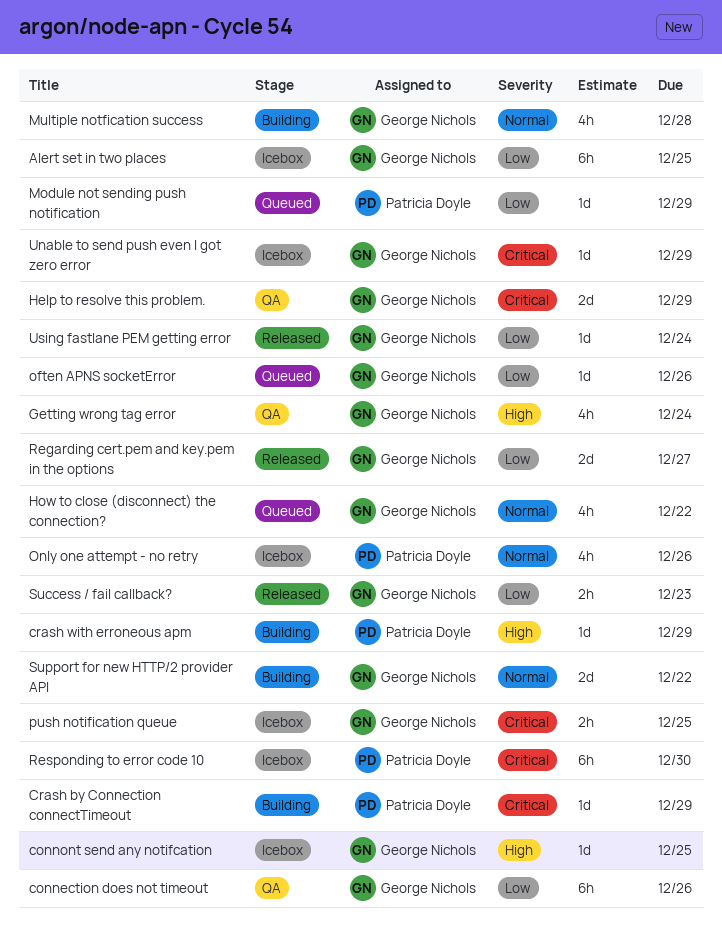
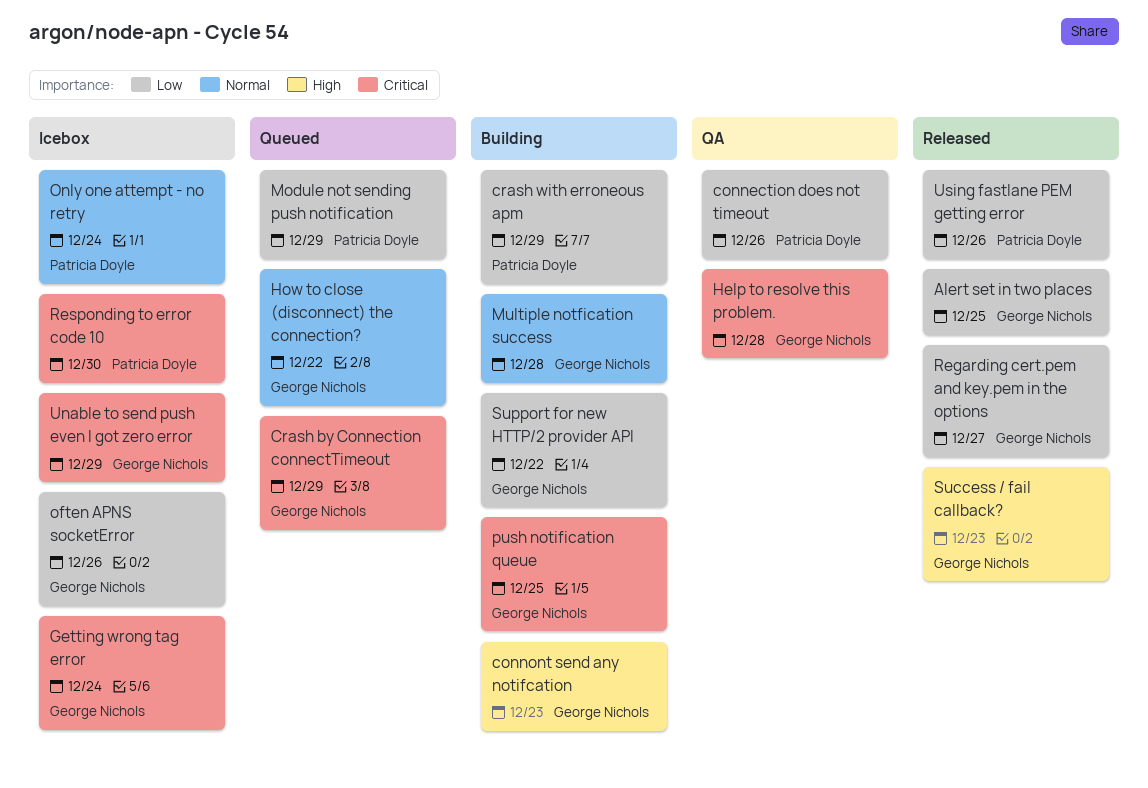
Alert set in two places, status: Icebox -> Released
connection does not timeout, owner: George Nichols -> Patricia Doyle
connont send any notifcation, status: Icebox -> Building
connont send any notifcation, due: Dec 25 -> Dec 23
Crash by Connection connectTimeout, status: Building -> Queued
Crash by Connection connectTimeout, owner: Patricia Doyle -> George Nichols
crash with erroneous apm, priority: High -> Low
Getting wrong tag error, status: QA -> Icebox
Getting wrong tag error, priority: High -> Critical
Help to resolve this problem., due: Dec 29 -> Dec 28
often APNS socketError, status: Queued -> Icebox
Only one attempt - no retry, due: Dec 26 -> Dec 24
push notification queue, status: Icebox -> Building
Success / fail callback?, priority: Low -> High
Support for new HTTP/2 provider API, priority: Normal -> Low
Using fastlane PEM getting error, owner: George Nichols -> Patricia Doyle
Using fastlane PEM getting error, due: Dec 24 -> Dec 26

